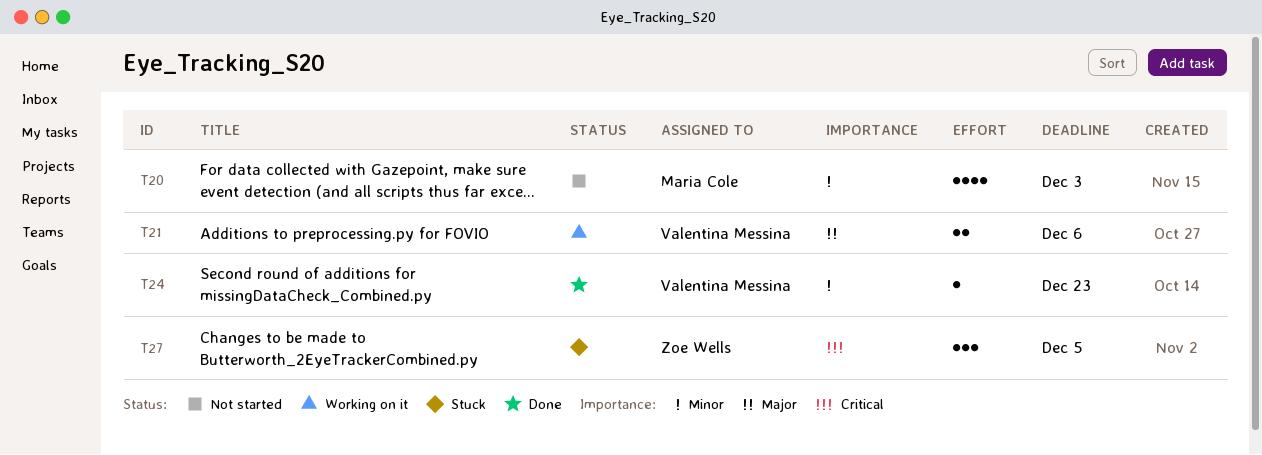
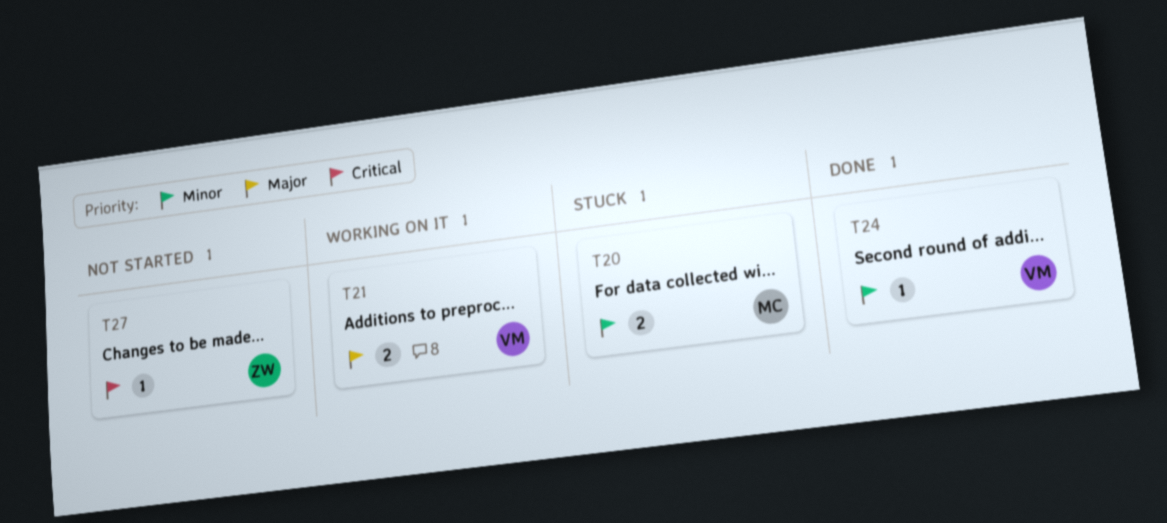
T20, status: Not started -> Stuck
T20, estimate: 4 -> 2
T27, status: Stuck -> Not started
T27, estimate: 3 -> 1

